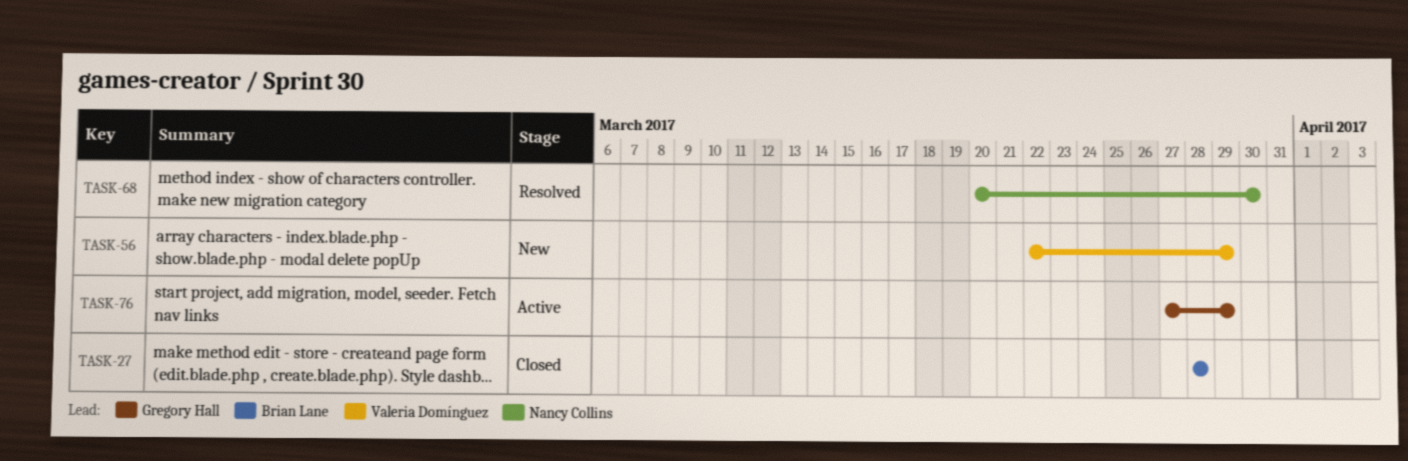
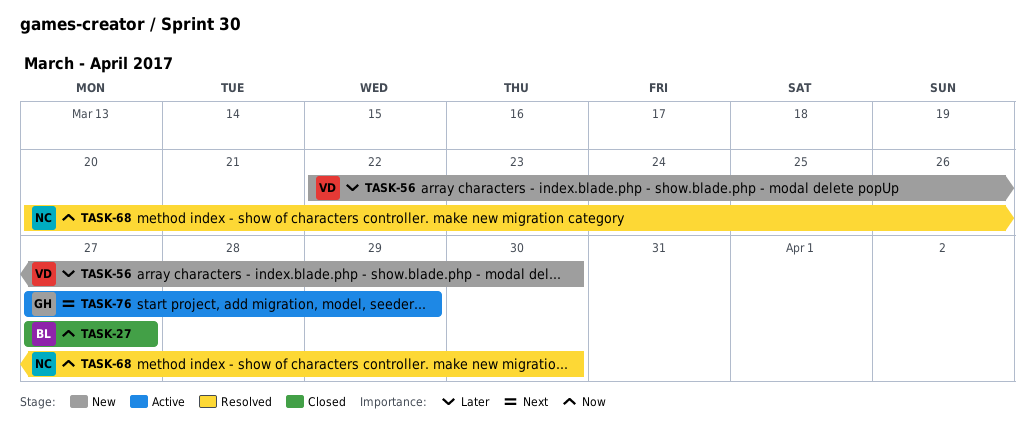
TASK-27, start: Mar 28 -> Mar 27
TASK-27, due: Mar 28 -> Mar 27
TASK-56, due: Mar 29 -> Mar 30

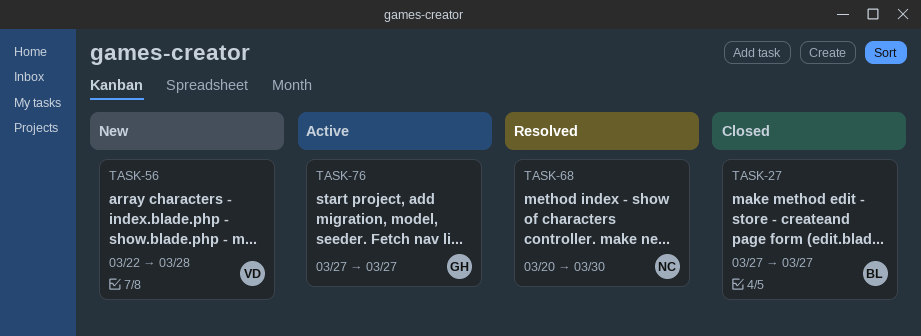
TASK-56, due: Mar 30 -> Mar 28
TASK-76, due: Mar 29 -> Mar 27

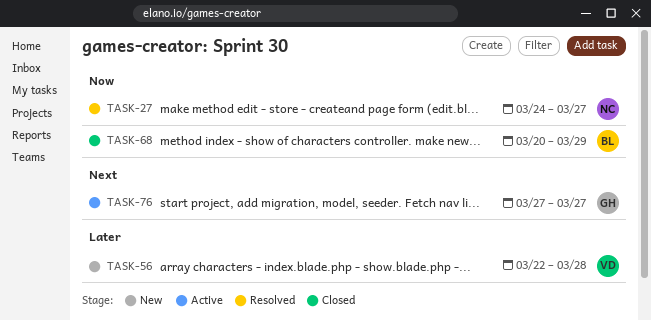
TASK-27, status: Closed -> Resolved
TASK-27, owner: BL -> NC
TASK-27, start: Mar 27 -> Mar 24
TASK-68, status: Resolved -> Closed
TASK-68, owner: NC -> BL
TASK-68, due: Mar 30 -> Mar 29

